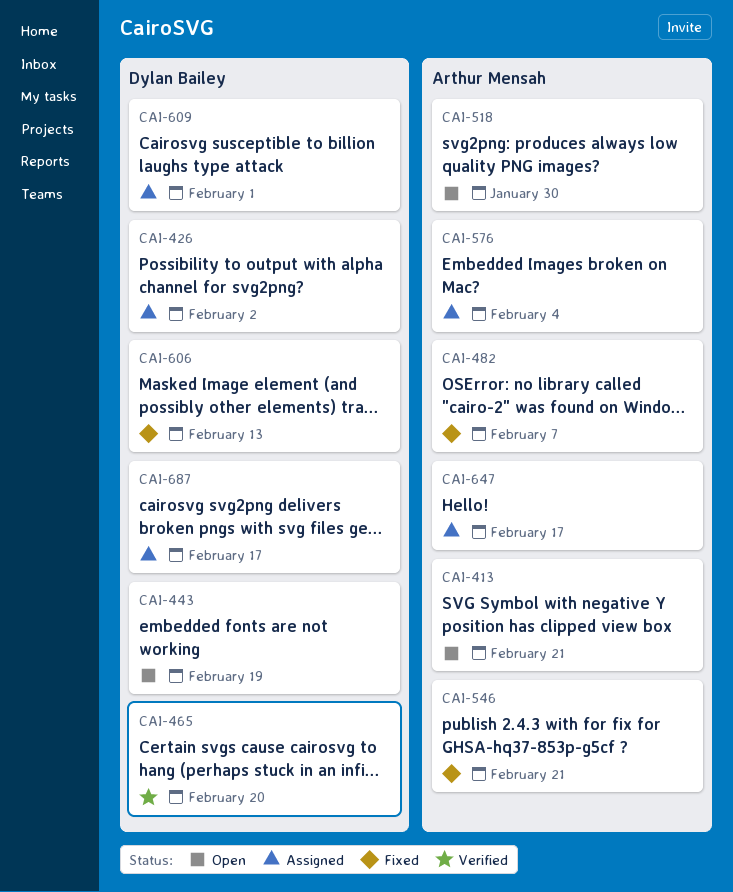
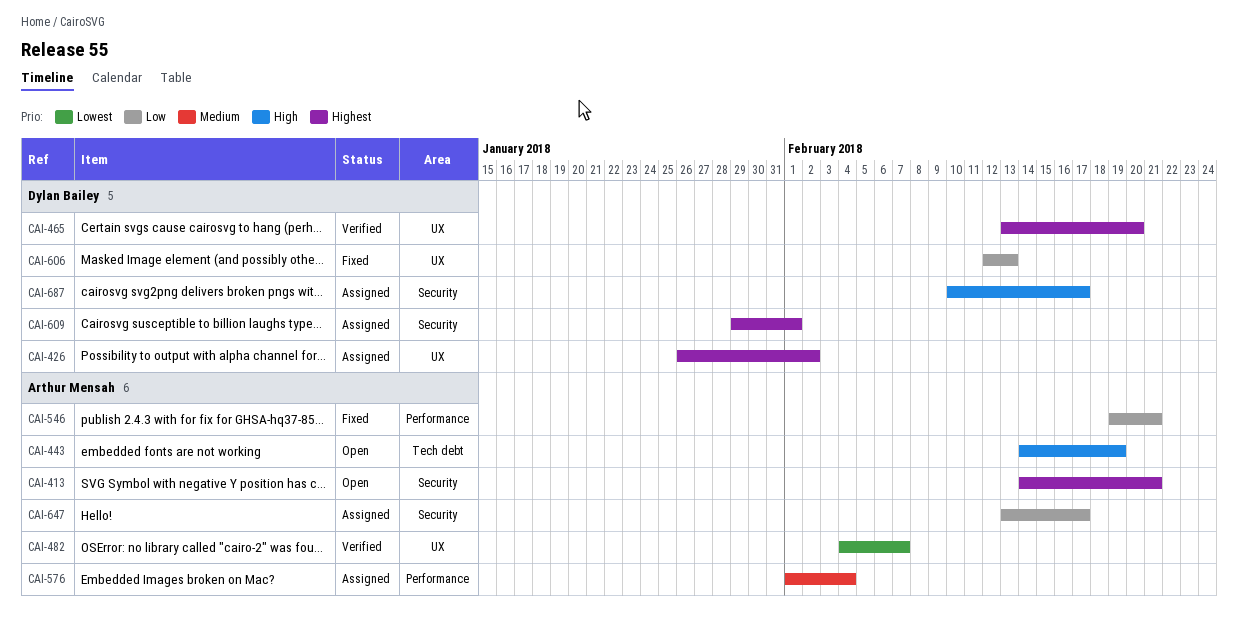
CAI-443, owner: Dylan Bailey -> Arthur Mensah
CAI-482, status: Fixed -> Verified
CAI-518: present -> none

